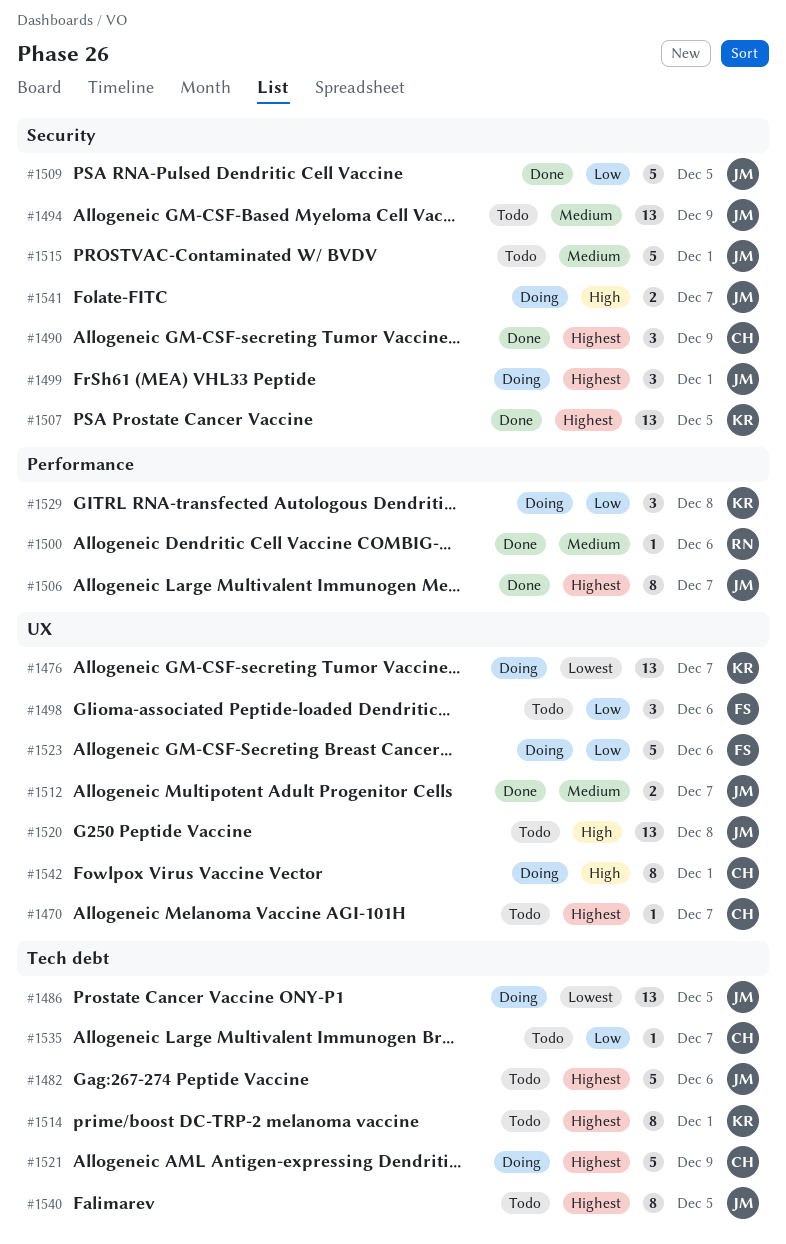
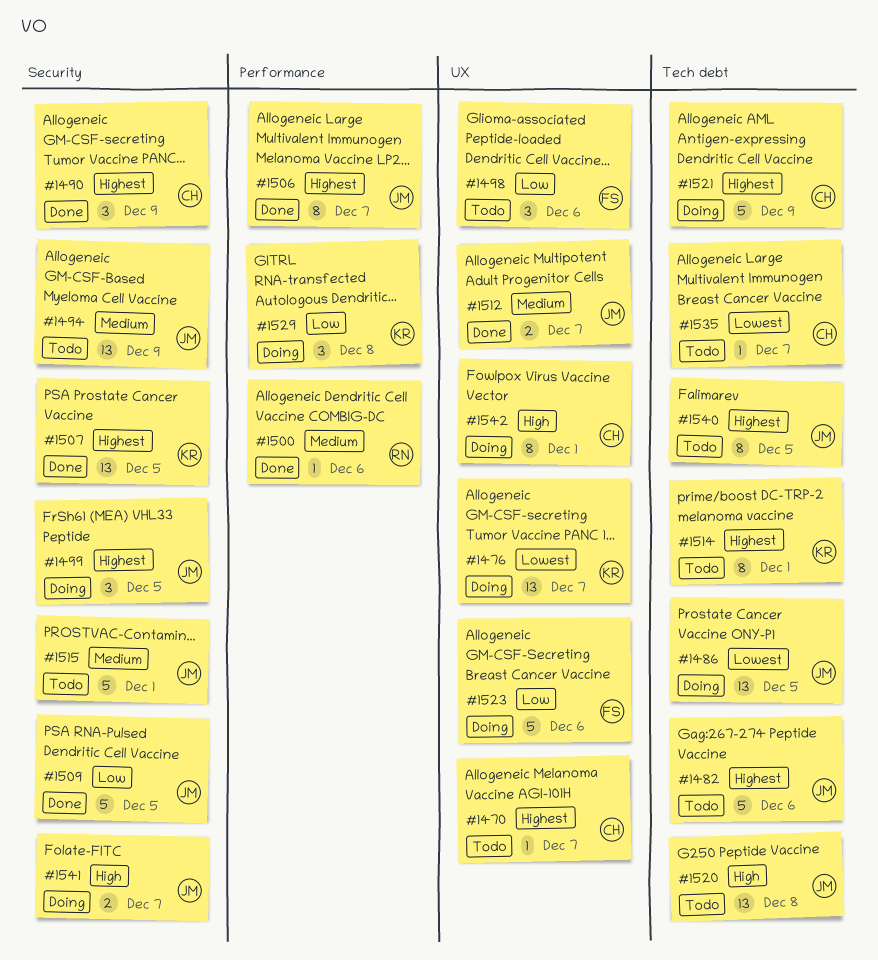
#1499, due: Dec 1 -> Dec 5
#1520, label: UX -> Tech debt
#1535, priority: Low -> Lowest

